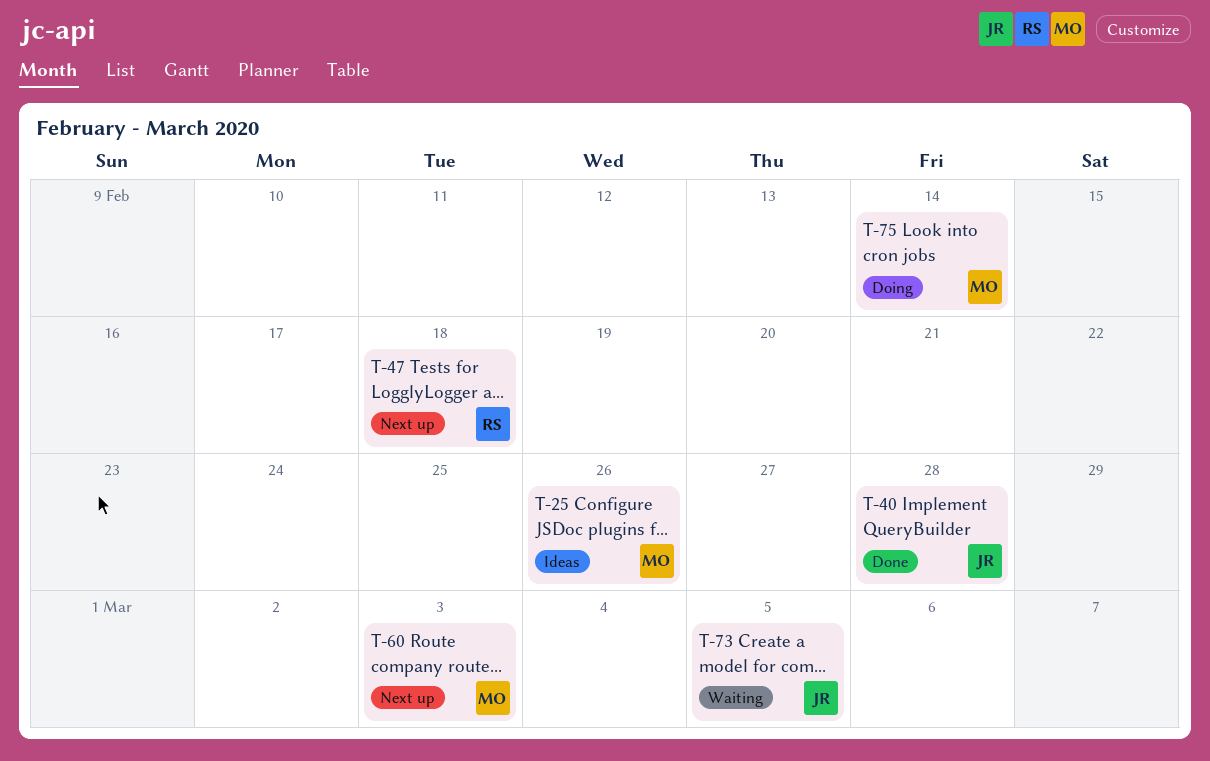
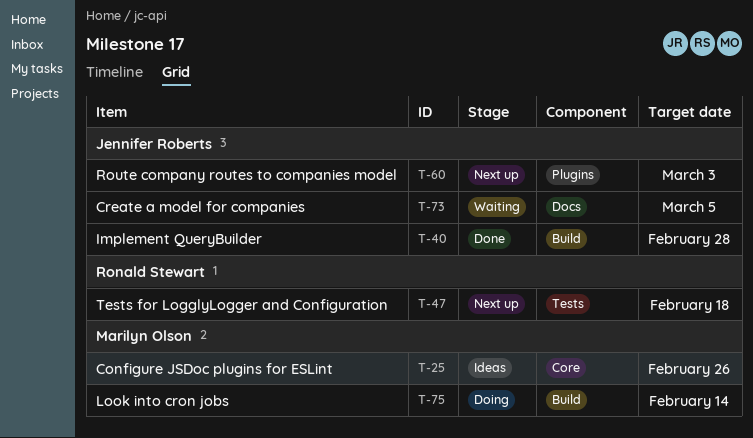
T-60, owner: Marilyn Olson -> Jennifer Roberts

